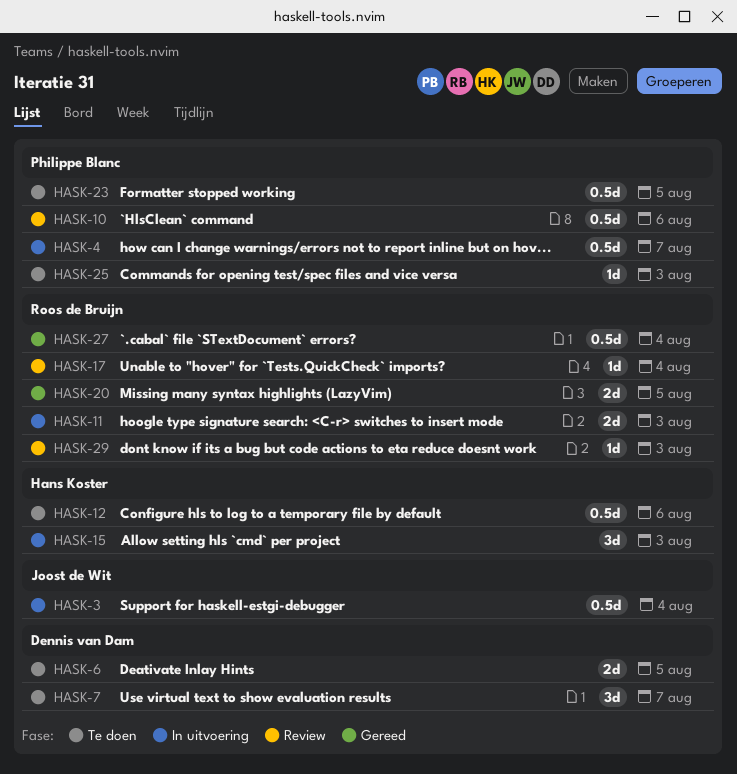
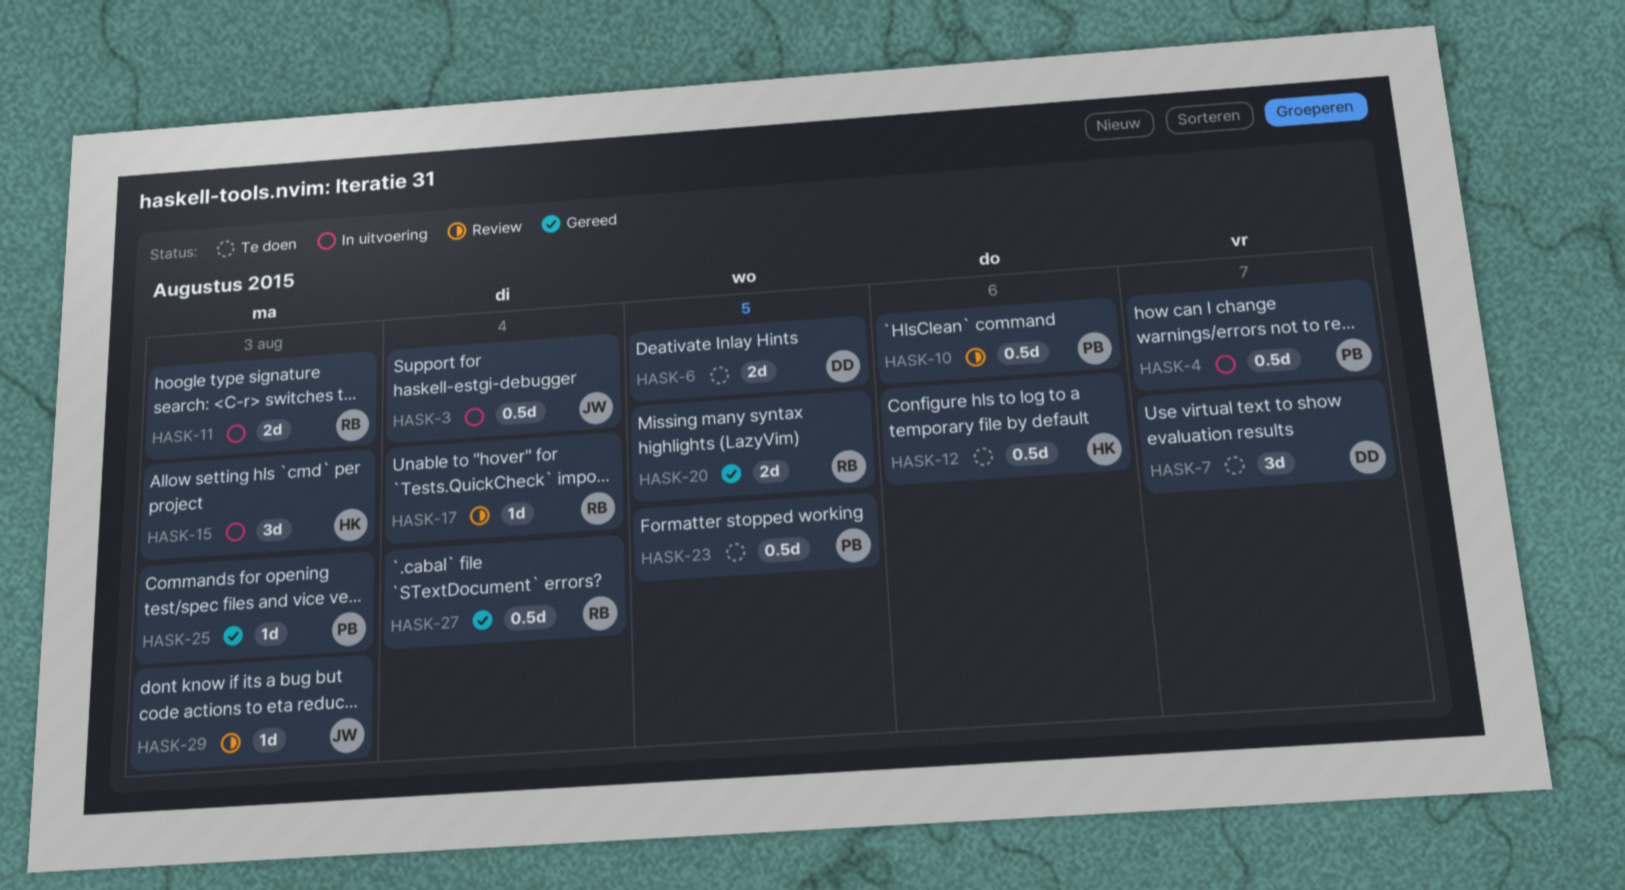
HASK-25, status: Te doen -> Gereed
HASK-29, owner: Roos de Bruijn -> Joost de Wit

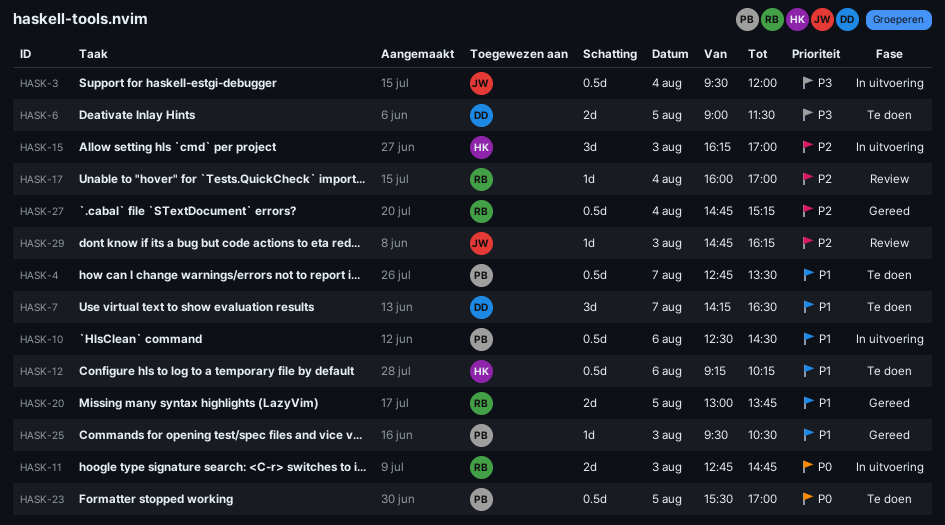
HASK-4, status: In uitvoering -> Te doen
HASK-10, status: Review -> In uitvoering

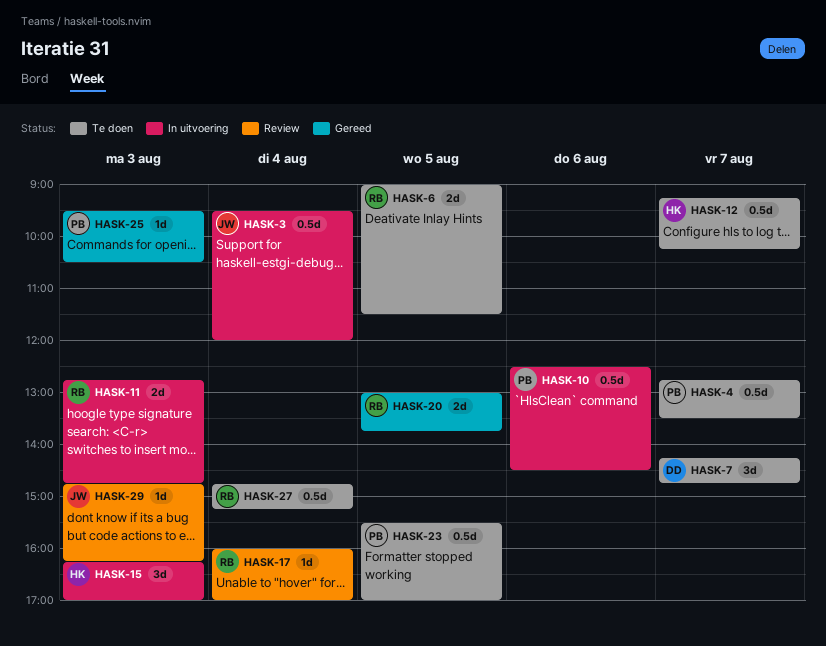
HASK-6, owner: DD -> RB
HASK-7, ends: 16:30 -> 14:45
HASK-12, day: Aug 6 -> Aug 7
HASK-27, status: Gereed -> Te doen

